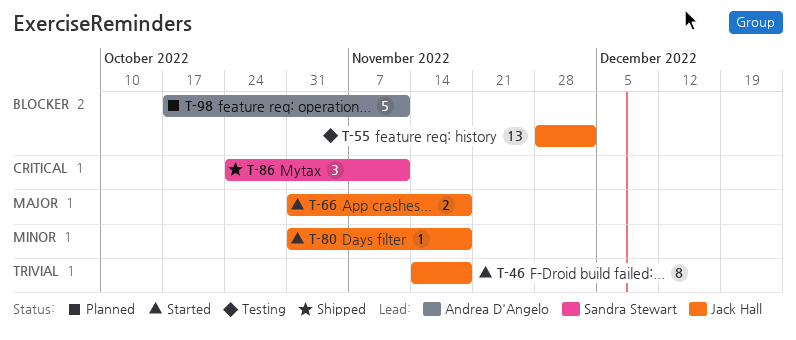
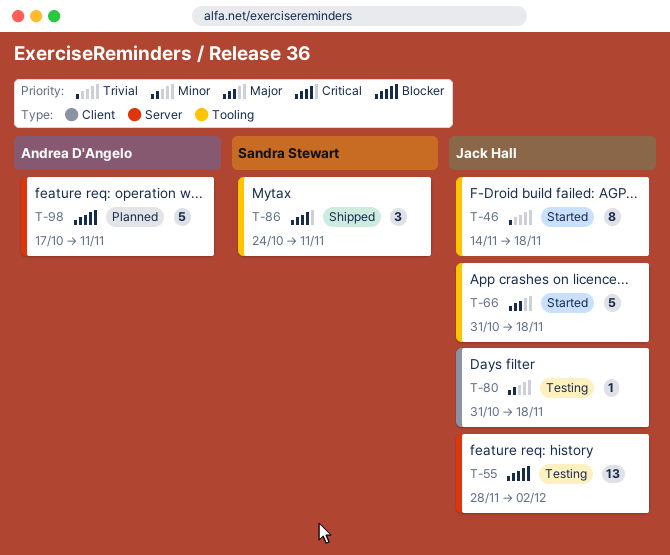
T-66, estimate: 2 -> 5
T-80, status: Started -> Testing

